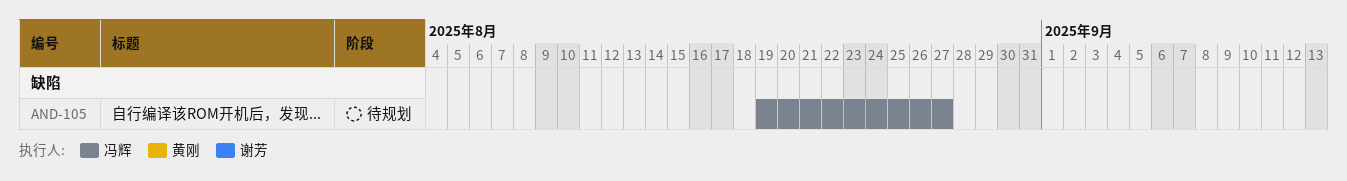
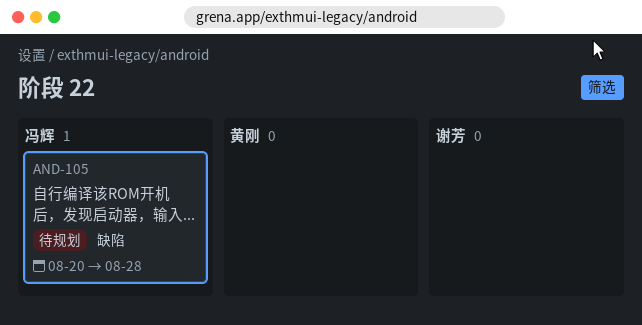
AND-105, start: Aug 19 -> Aug 20
AND-105, due: Aug 27 -> Aug 28

